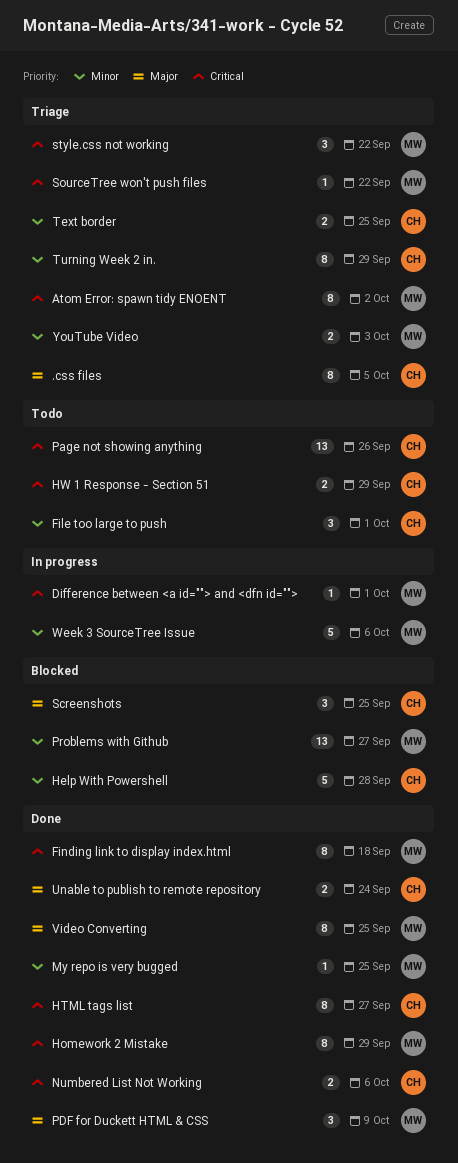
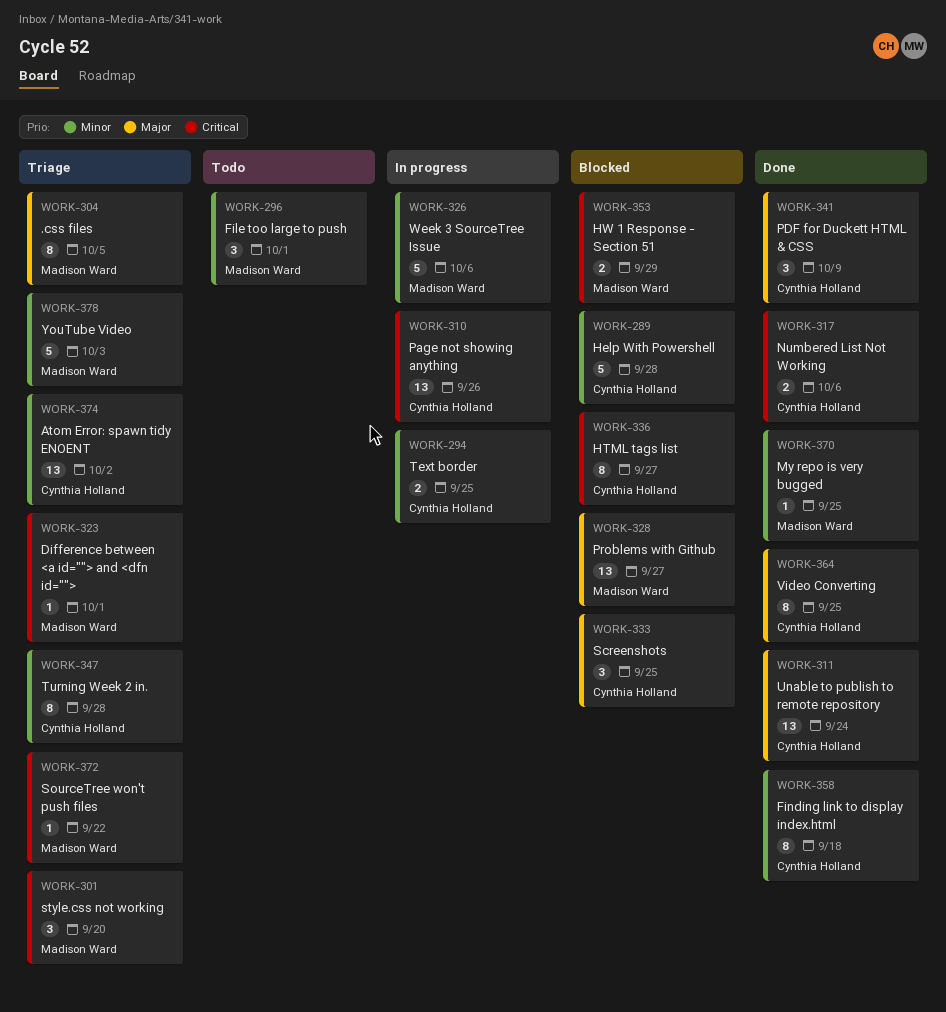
.css files, owner: Cynthia Holland -> Madison Ward
Atom Error: spawn tidy ENOENT, owner: Madison Ward -> Cynthia Holland
Atom Error: spawn tidy ENOENT, priority: Critical -> Minor
Atom Error: spawn tidy ENOENT, estimate: 8 -> 13
Difference between <a id=""> and <dfn id="">, status: In progress -> Triage
File too large to push, owner: Cynthia Holland -> Madison Ward
Finding link to display index.html, owner: Madison Ward -> Cynthia Holland
Finding link to display index.html, priority: Critical -> Minor
Homework 2 Mistake: present -> none
HTML tags list, status: Done -> Blocked
HW 1 Response - Section 51, status: Todo -> Blocked
HW 1 Response - Section 51, owner: Cynthia Holland -> Madison Ward
Page not showing anything, status: Todo -> In progress
PDF for Duckett HTML & CSS, owner: Madison Ward -> Cynthia Holland
Problems with Github, priority: Minor -> Major
style.css not working, due: Sep 22 -> Sep 20
Text border, status: Triage -> In progress
Turning Week 2 in., due: Sep 29 -> Sep 28
Unable to publish to remote repository, estimate: 2 -> 13
Video Converting, owner: Madison Ward -> Cynthia Holland
YouTube Video, estimate: 2 -> 5

